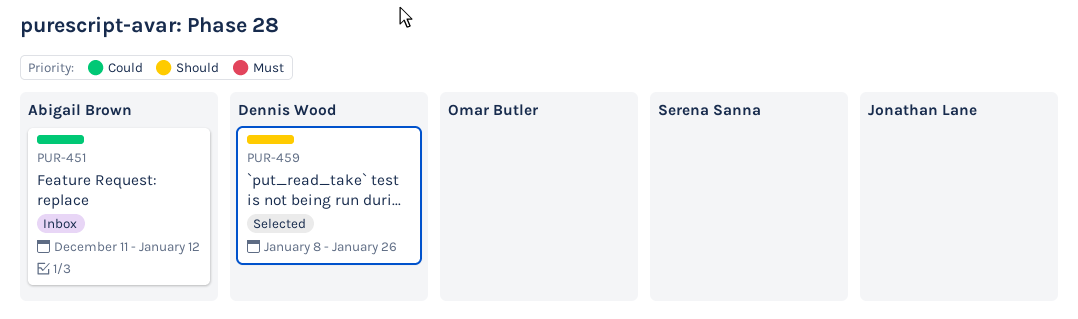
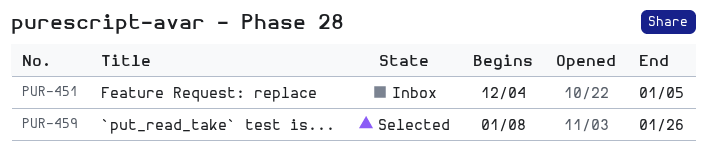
PUR-451, start: Dec 11 -> Dec 4
PUR-451, due: Jan 12 -> Jan 5

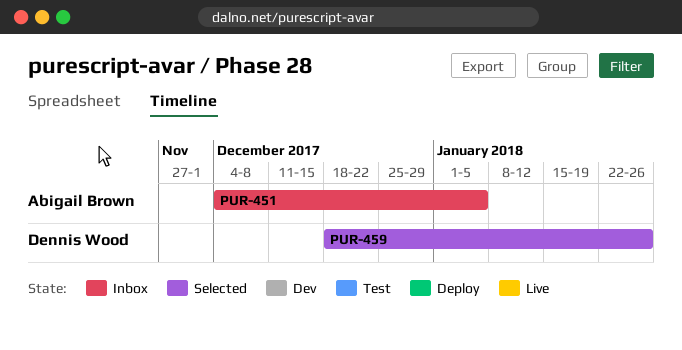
PUR-459, start: Jan 8 -> Dec 18

